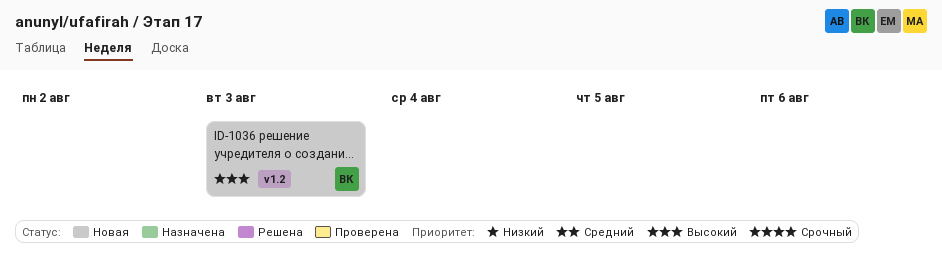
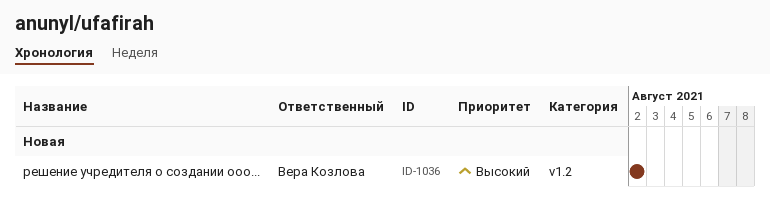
ID-1036, due: Aug 3 -> Aug 2

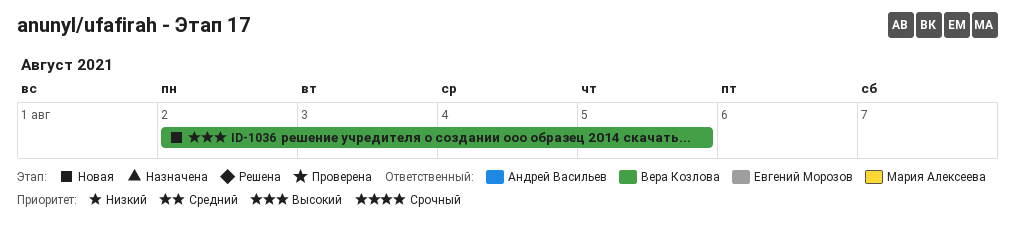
ID-1036, due: Aug 2 -> Aug 5

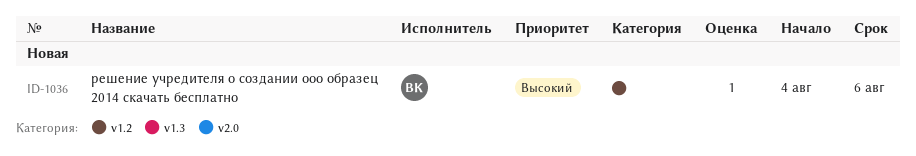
ID-1036, start: Aug 2 -> Aug 4
ID-1036, due: Aug 5 -> Aug 6

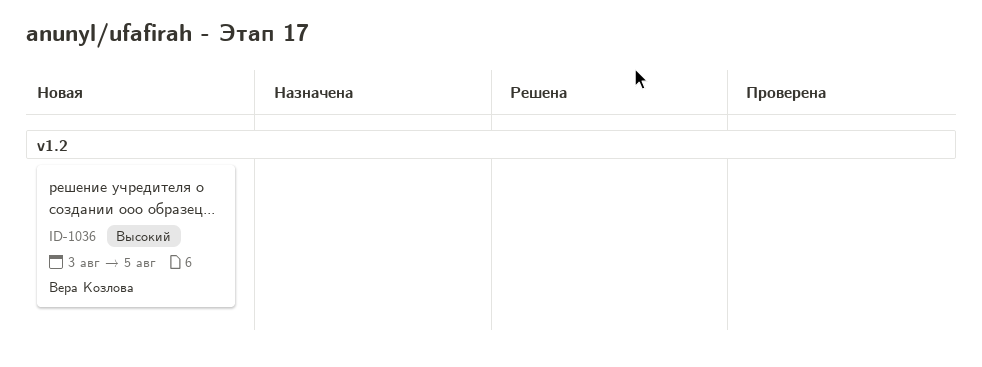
ID-1036, start: Aug 4 -> Aug 3
ID-1036, due: Aug 6 -> Aug 5

